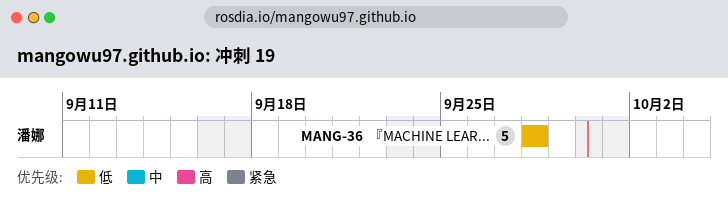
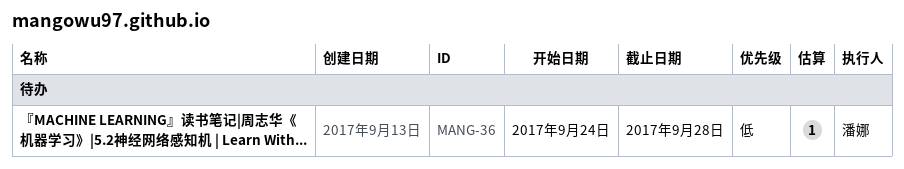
MANG-36, estimate: 5 -> 1
MANG-36, start: Sep 28 -> Sep 24

